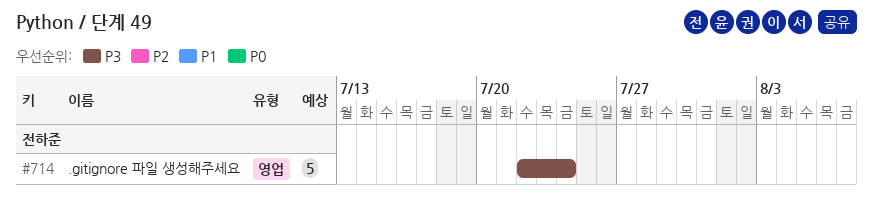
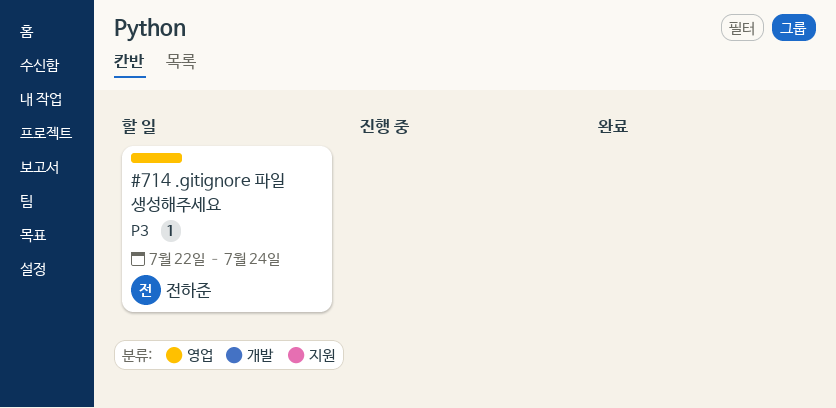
#714, estimate: 5 -> 1

